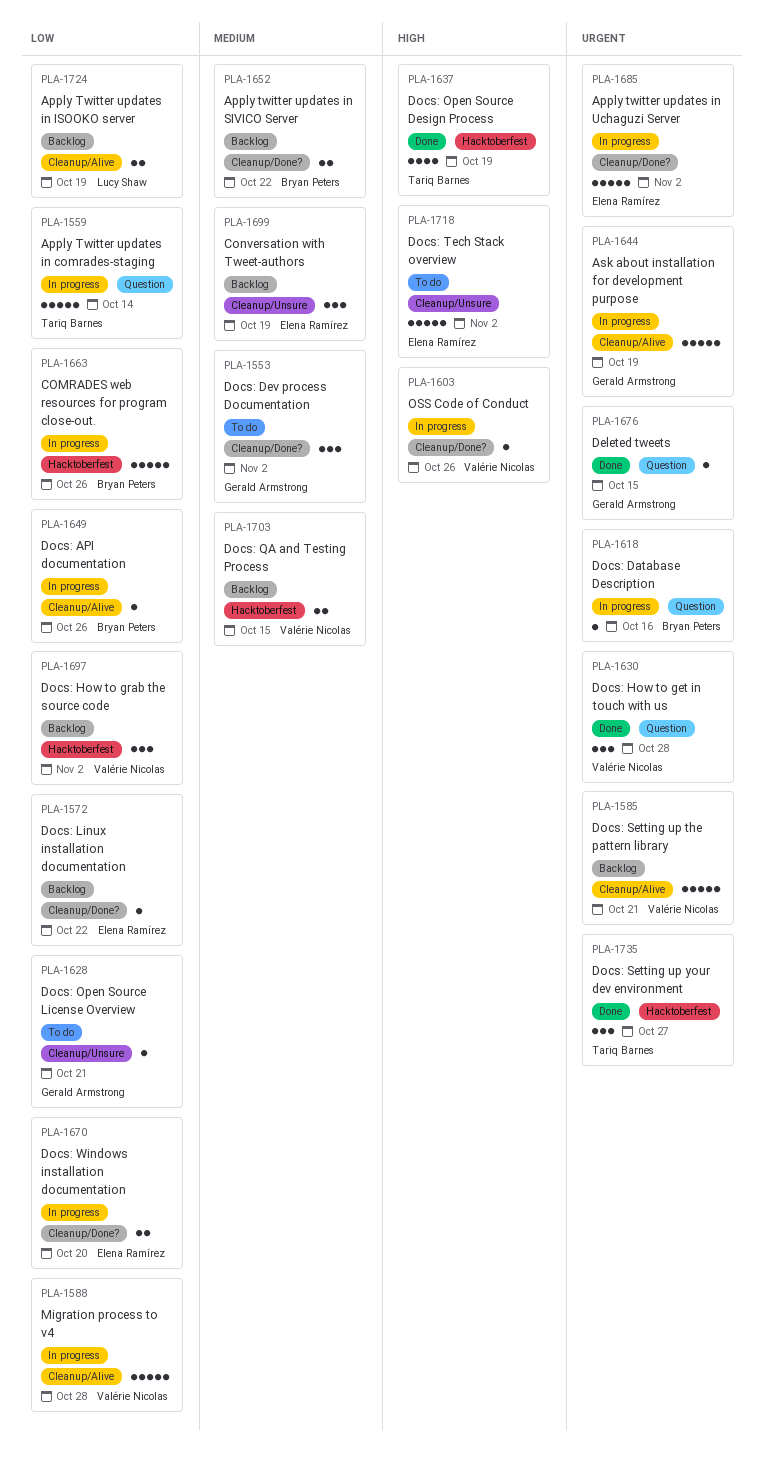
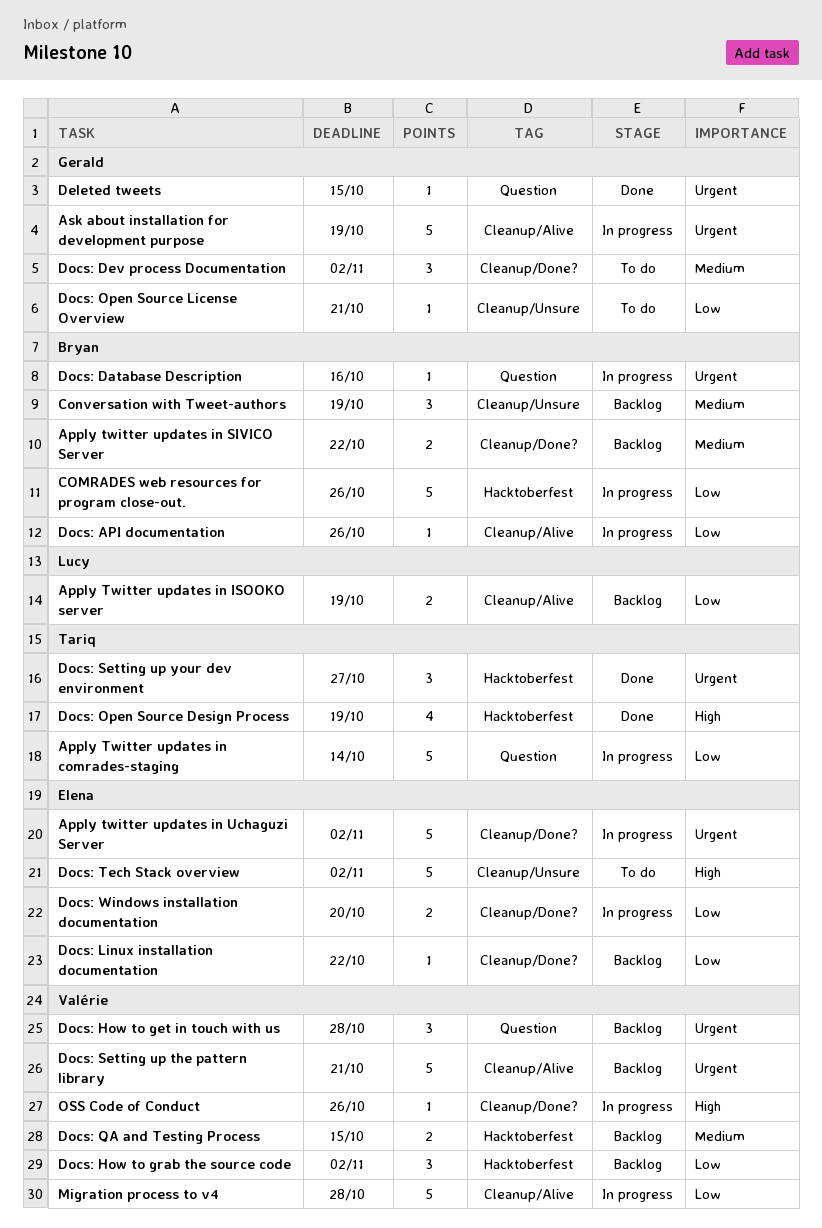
Conversation with Tweet-authors, owner: Elena Ramírez -> Bryan Peters
Docs: How to get in touch with us, status: Done -> Backlog

